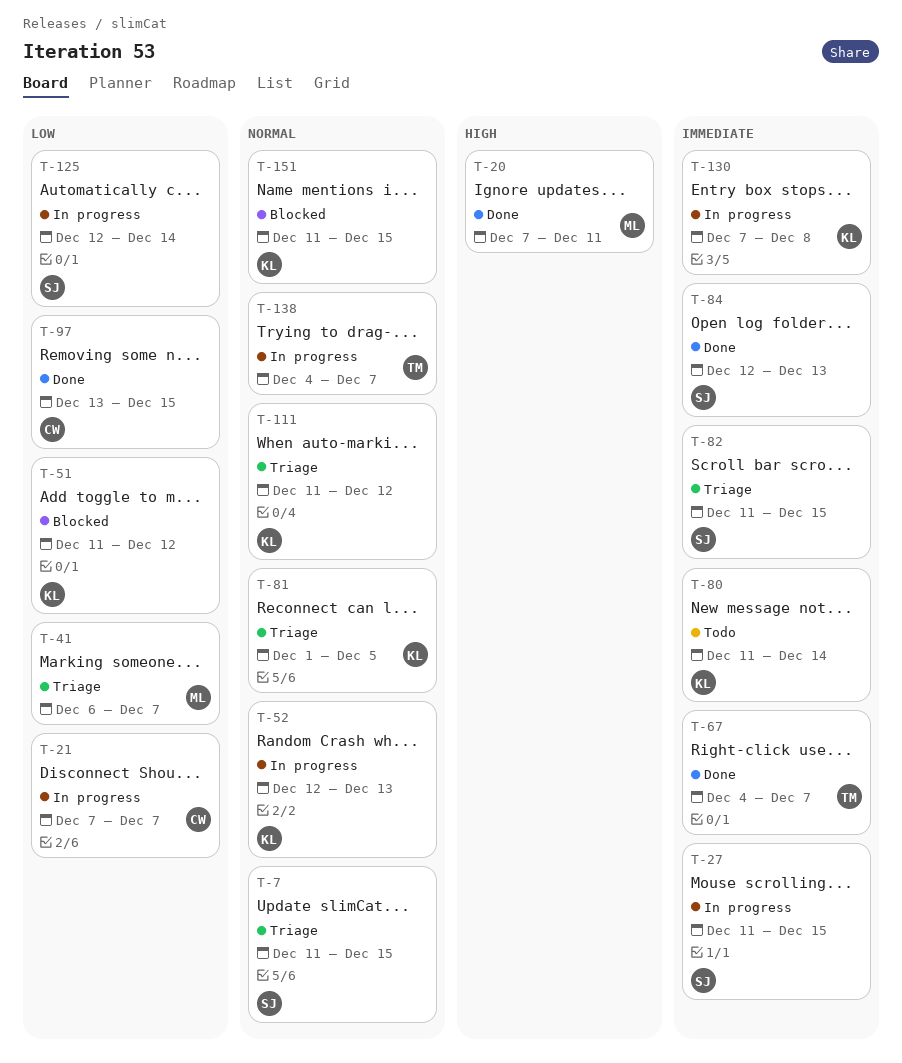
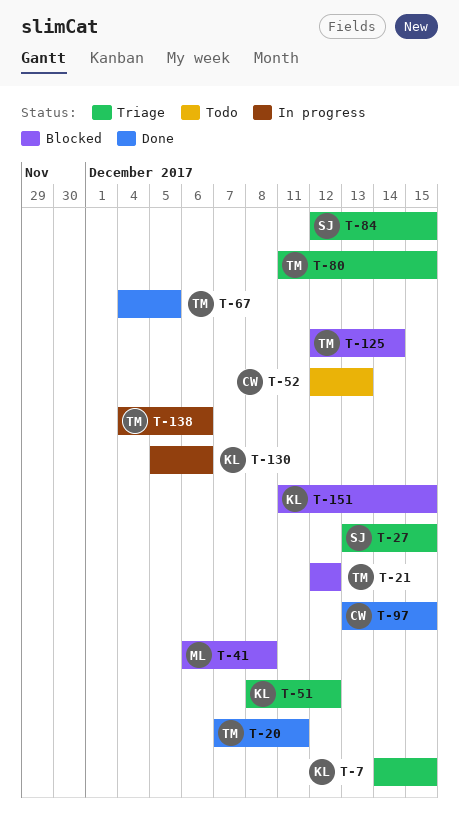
T-7, owner: SJ -> KL
T-7, start: Dec 11 -> Dec 14
T-20, owner: ML -> TM
T-21, status: In progress -> Blocked
T-21, owner: CW -> TM
T-21, start: Dec 7 -> Dec 12
T-21, due: Dec 7 -> Dec 12
T-27, status: In progress -> Triage
T-27, start: Dec 11 -> Dec 13
T-41, status: Triage -> Blocked
T-41, due: Dec 7 -> Dec 8
T-51, status: Blocked -> Triage
T-51, start: Dec 11 -> Dec 8
T-52, status: In progress -> Todo
T-52, owner: KL -> CW
T-67, due: Dec 7 -> Dec 5
T-80, status: Todo -> Triage
T-80, owner: KL -> TM
T-80, due: Dec 14 -> Dec 15
T-81: present -> none
T-82: present -> none
T-84, status: Done -> Triage
T-84, due: Dec 13 -> Dec 15
T-111: present -> none
T-125, status: In progress -> Blocked
T-125, owner: SJ -> TM
T-130, start: Dec 7 -> Dec 5
T-130, due: Dec 8 -> Dec 6
T-138, due: Dec 7 -> Dec 6

